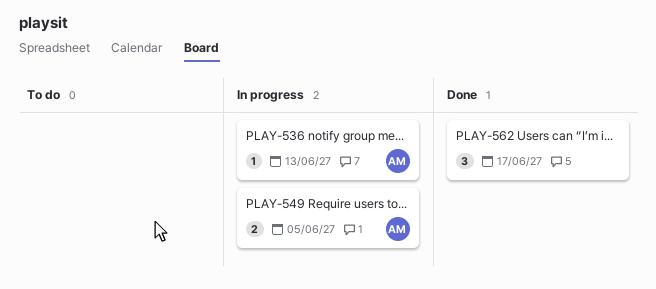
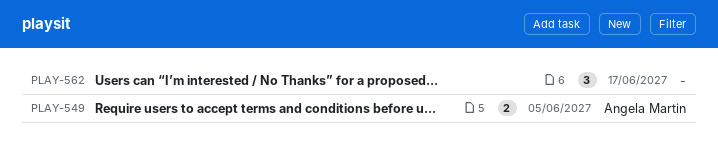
PLAY-536: present -> none

